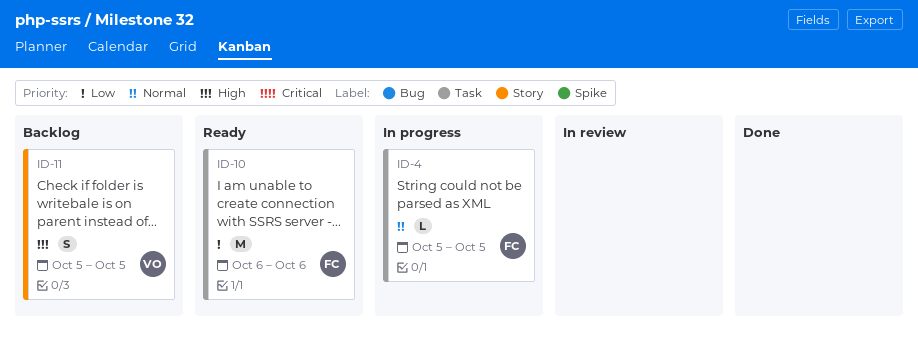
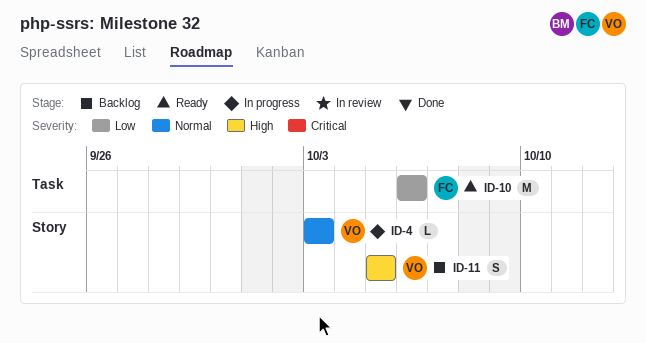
ID-4, owner: FC -> VO
ID-4, label: Task -> Story
ID-4, start: Oct 5 -> Oct 3
ID-4, due: Oct 5 -> Oct 3

